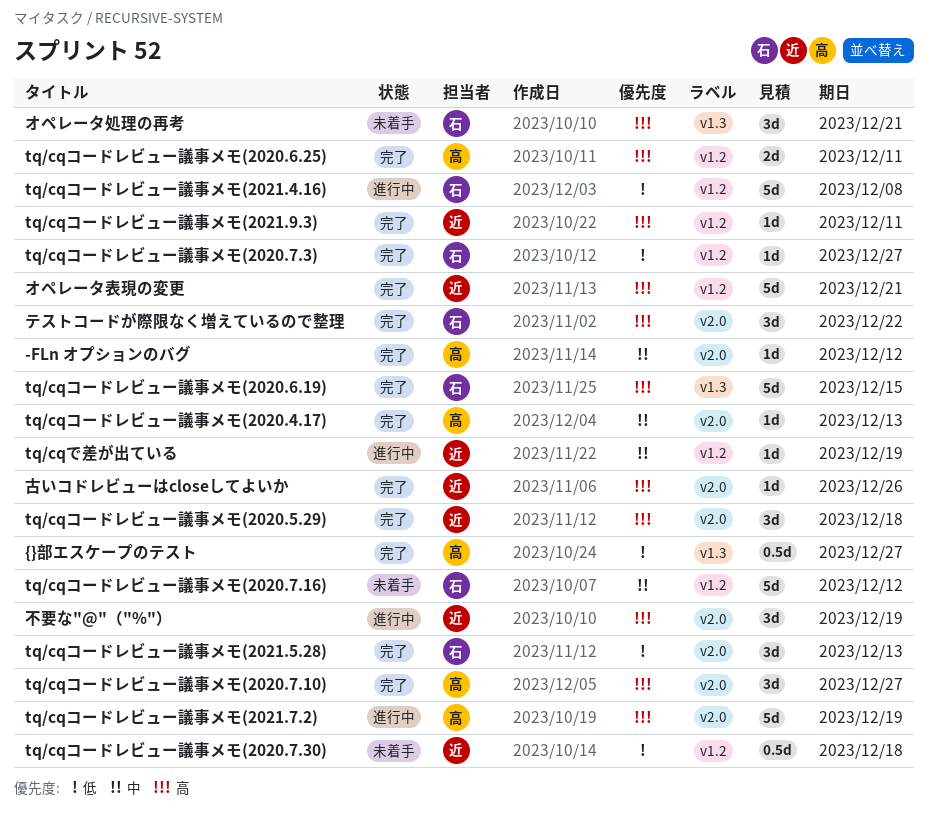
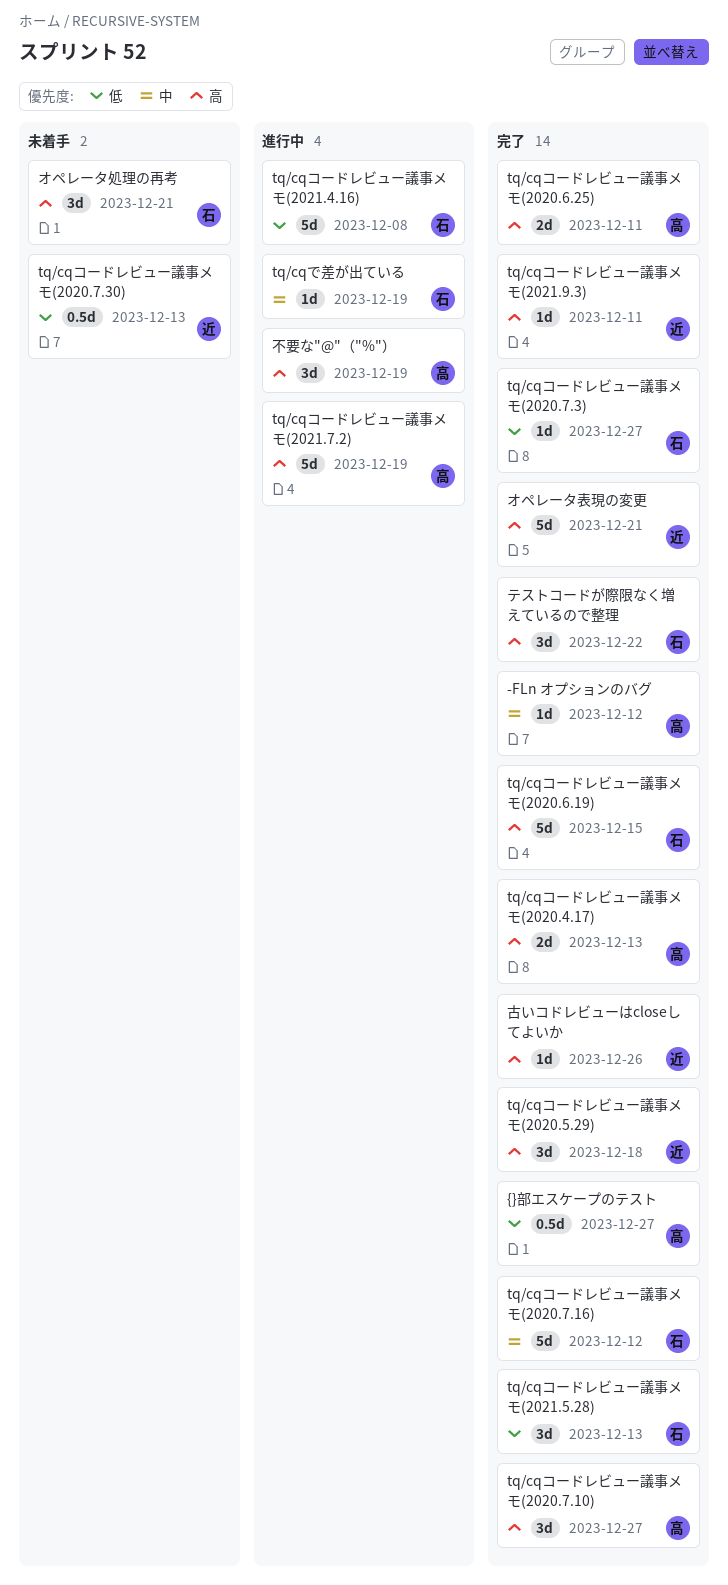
tq/cqで差が出ている, owner: 近 -> 石
tq/cqコードレビュー議事メモ(2020.4.17), priority: 中 -> 高
tq/cqコードレビュー議事メモ(2020.4.17), estimate: 1d -> 2d
tq/cqコードレビュー議事メモ(2020.7.16), status: 未着手 -> 完了
tq/cqコードレビュー議事メモ(2020.7.30), due: Dec 18 -> Dec 13
不要な"@"（"%"）, owner: 近 -> 高

